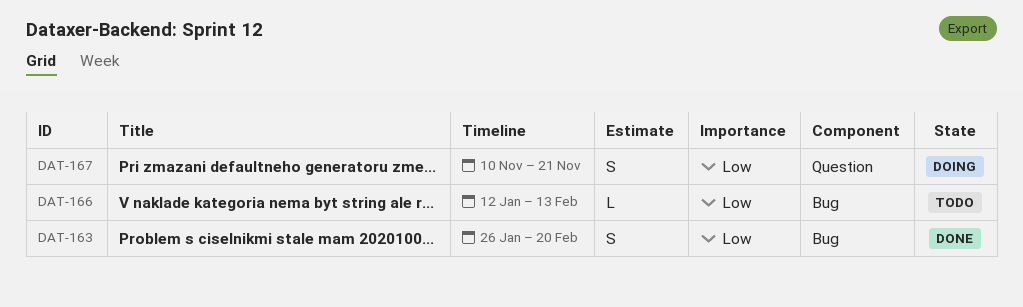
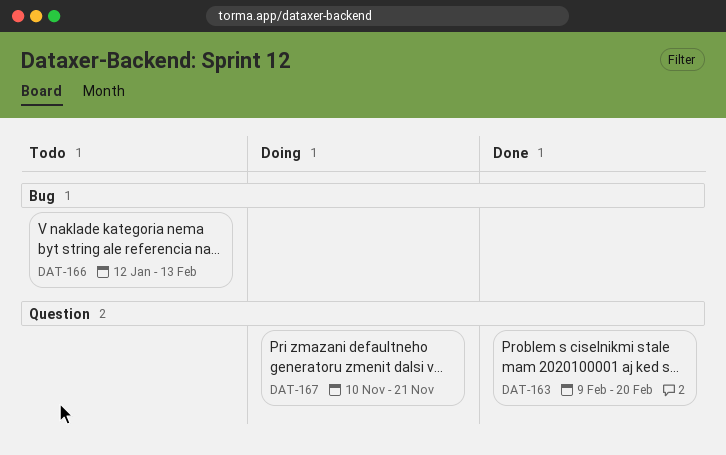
DAT-163, label: Bug -> Question
DAT-163, start: Jan 26 -> Feb 9

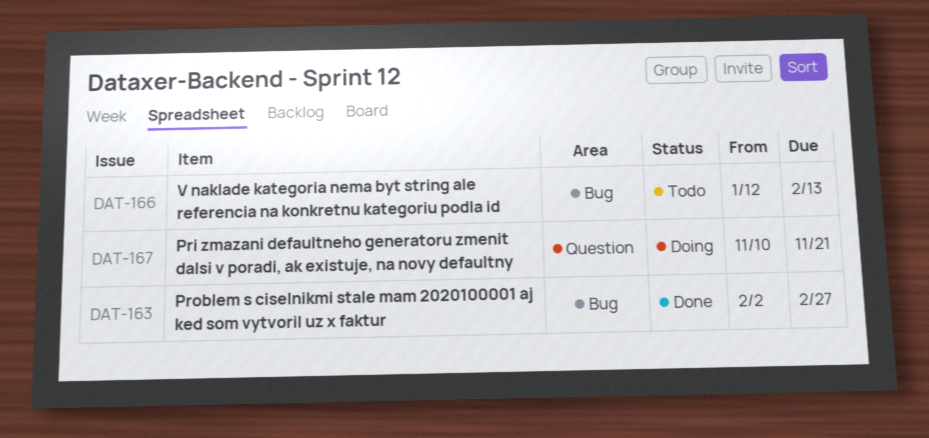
DAT-163, label: Question -> Bug
DAT-163, start: Feb 9 -> Feb 2
DAT-163, due: Feb 20 -> Feb 27

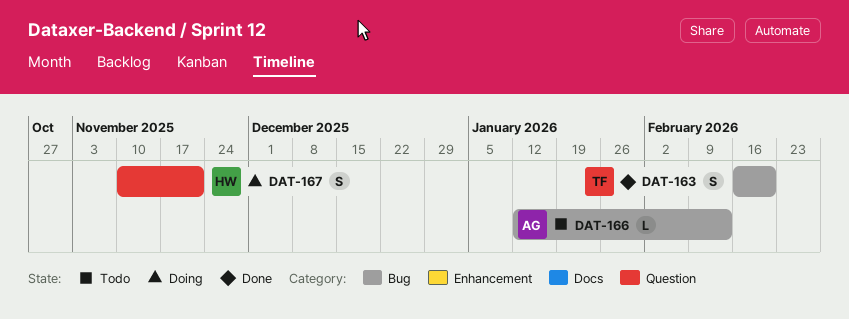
DAT-163, start: Feb 2 -> Feb 16
DAT-163, due: Feb 27 -> Feb 20

